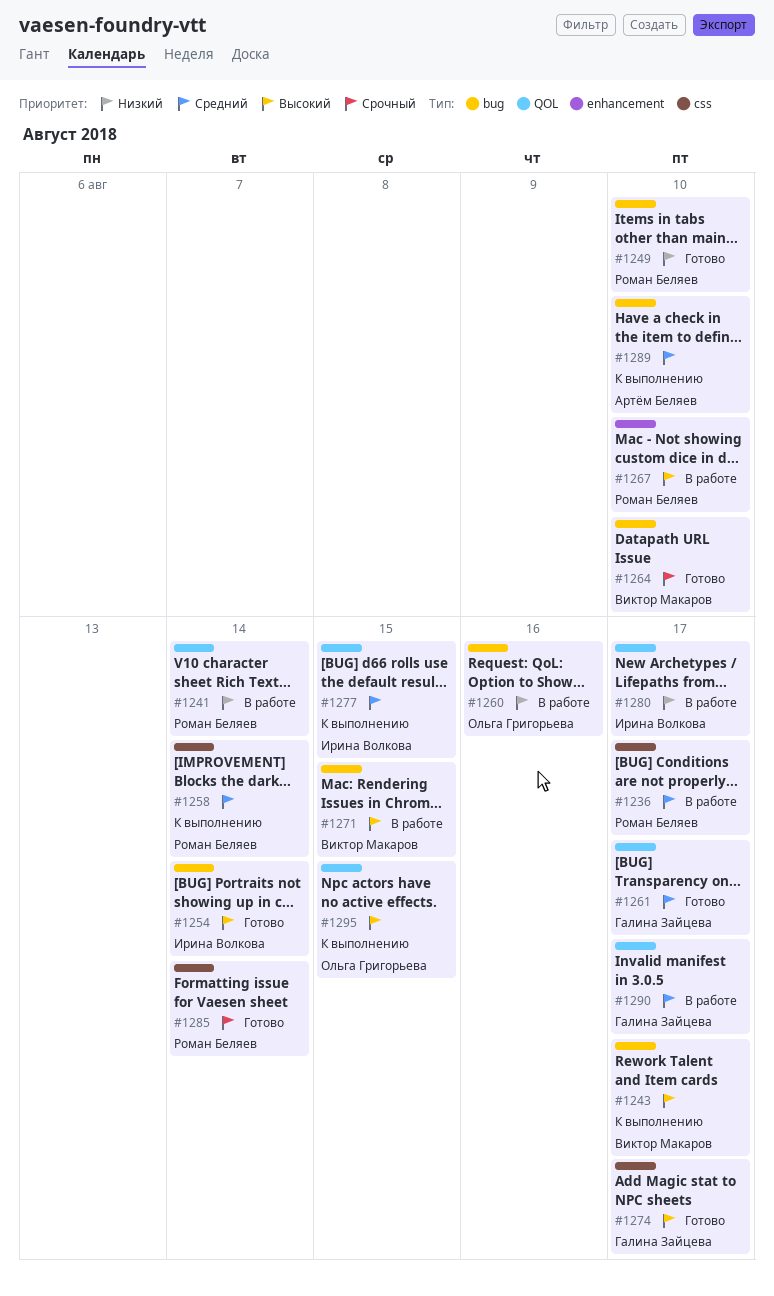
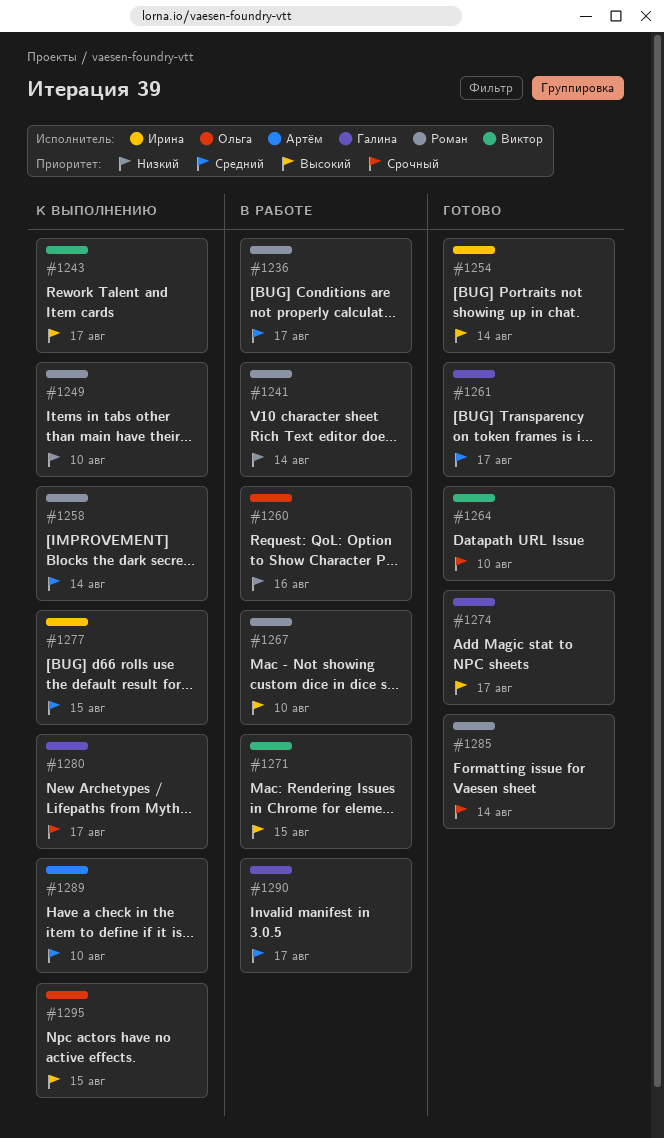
#1249, status: Готово -> К выполнению
#1280, status: В работе -> К выполнению
#1280, owner: Ирина Волкова -> Галина Зайцева
#1280, priority: Низкий -> Срочный

